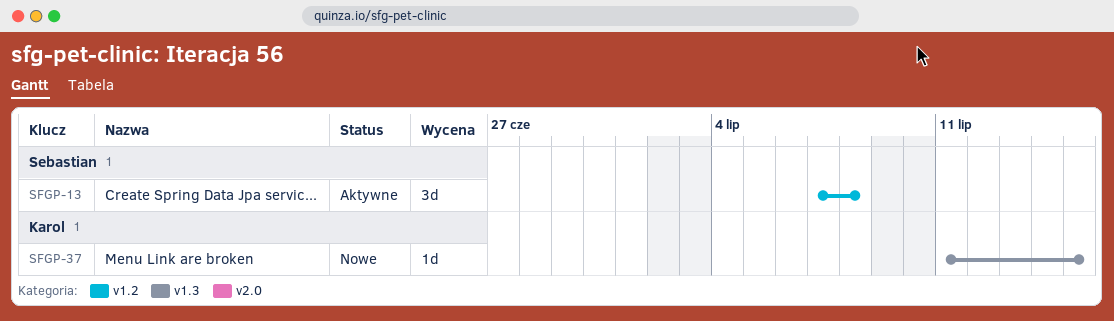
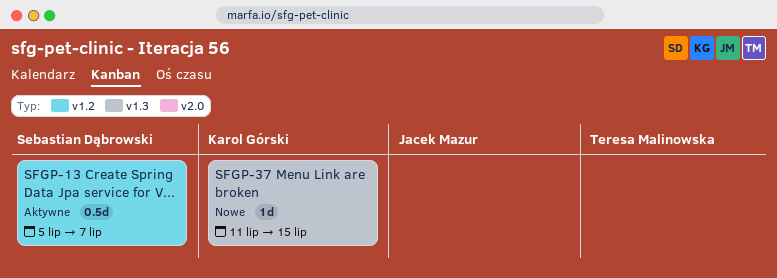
SFGP-13, estimate: 3d -> 0.5d
SFGP-13, start: Jul 7 -> Jul 5
SFGP-13, due: Jul 8 -> Jul 7

